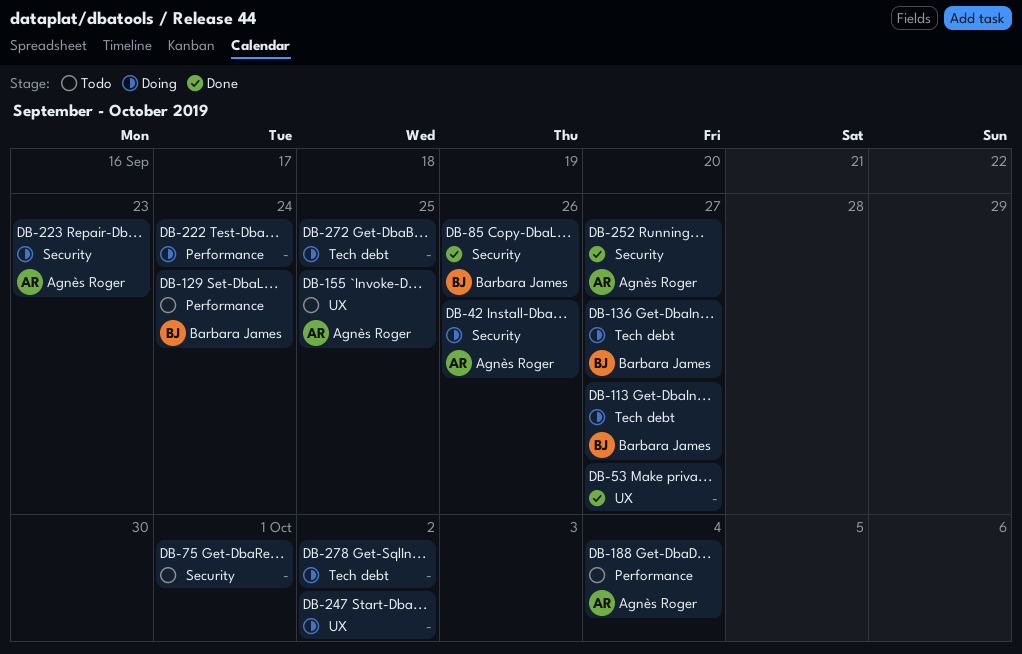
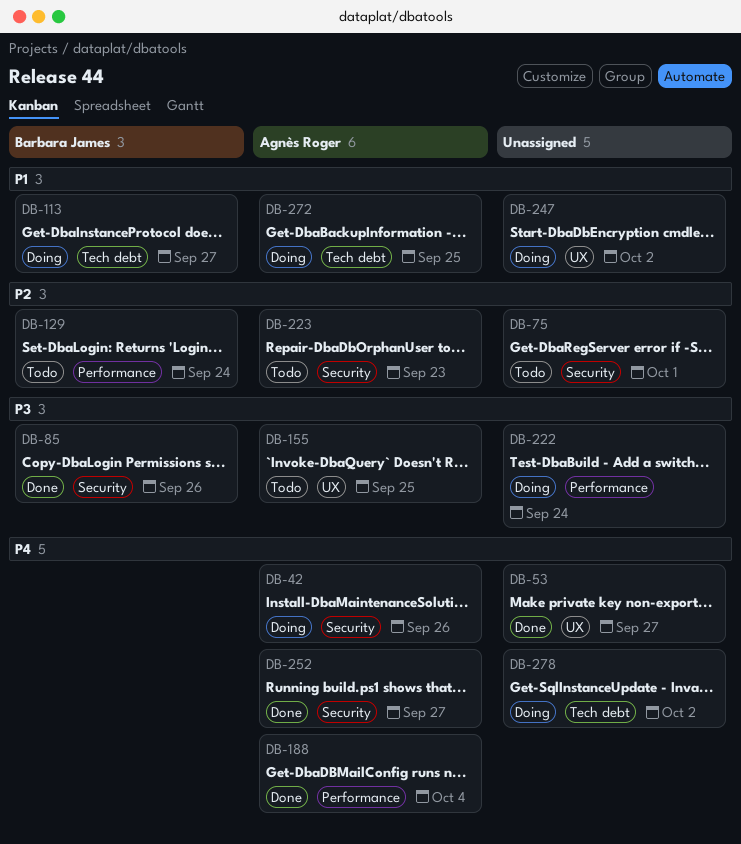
DB-136: present -> none
DB-188, status: Todo -> Done
DB-223, status: Doing -> Todo
DB-272, owner: none -> Agnès Roger

